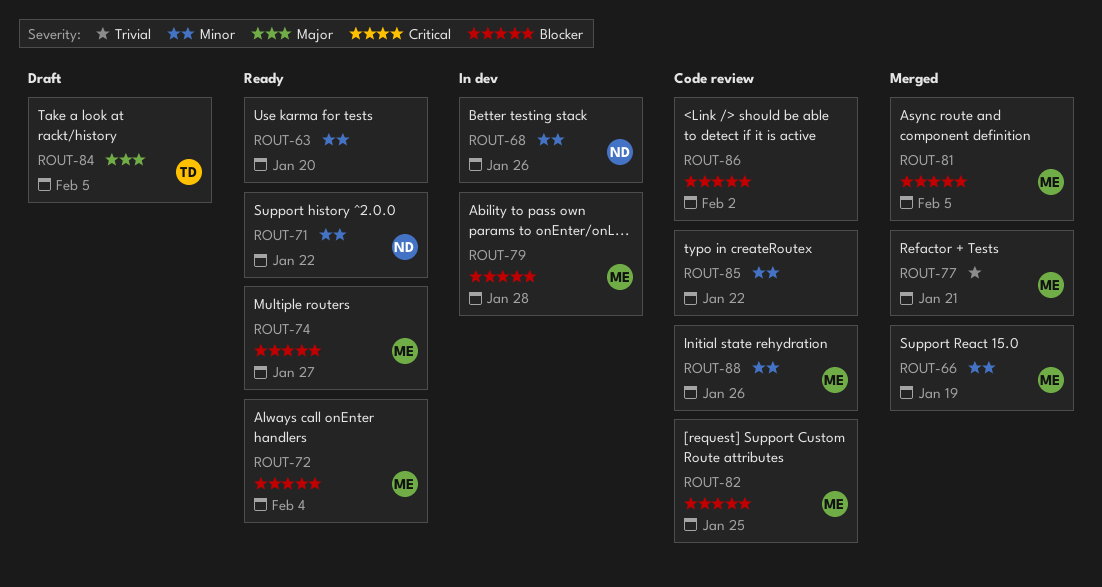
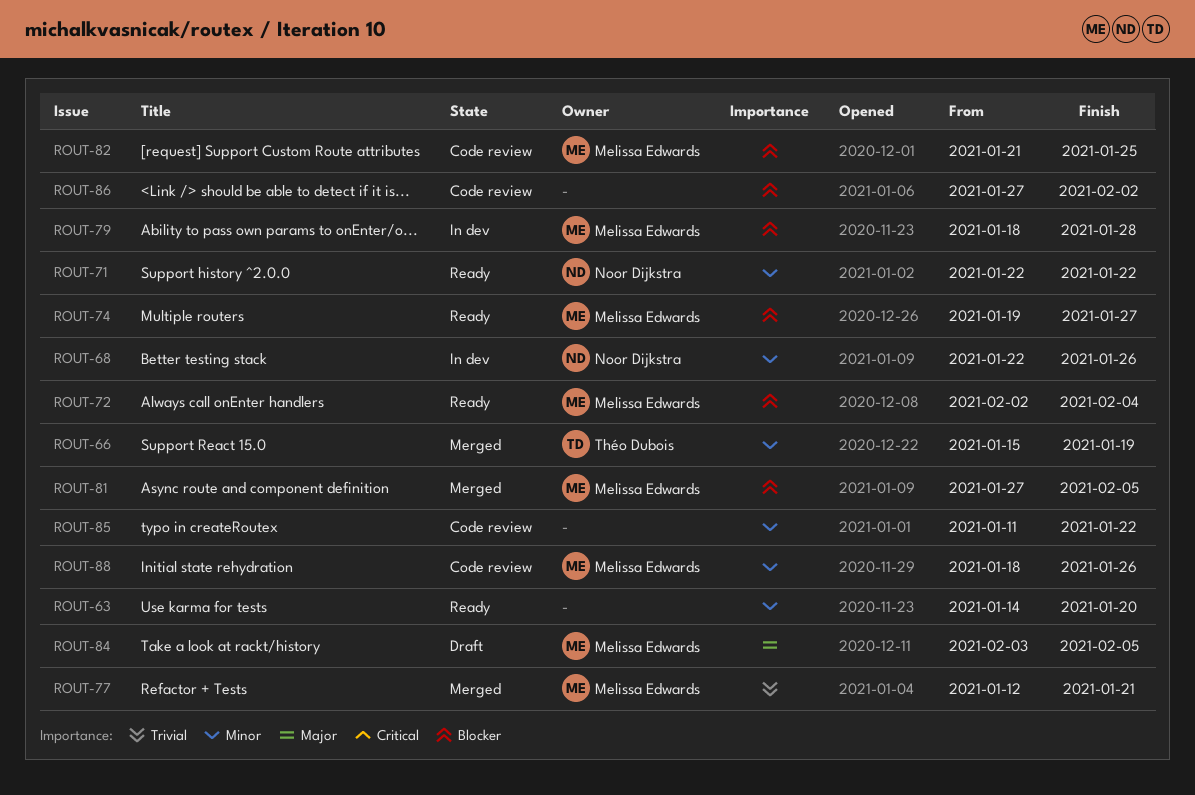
ROUT-66, owner: Melissa Edwards -> Théo Dubois
ROUT-84, owner: Théo Dubois -> Melissa Edwards

